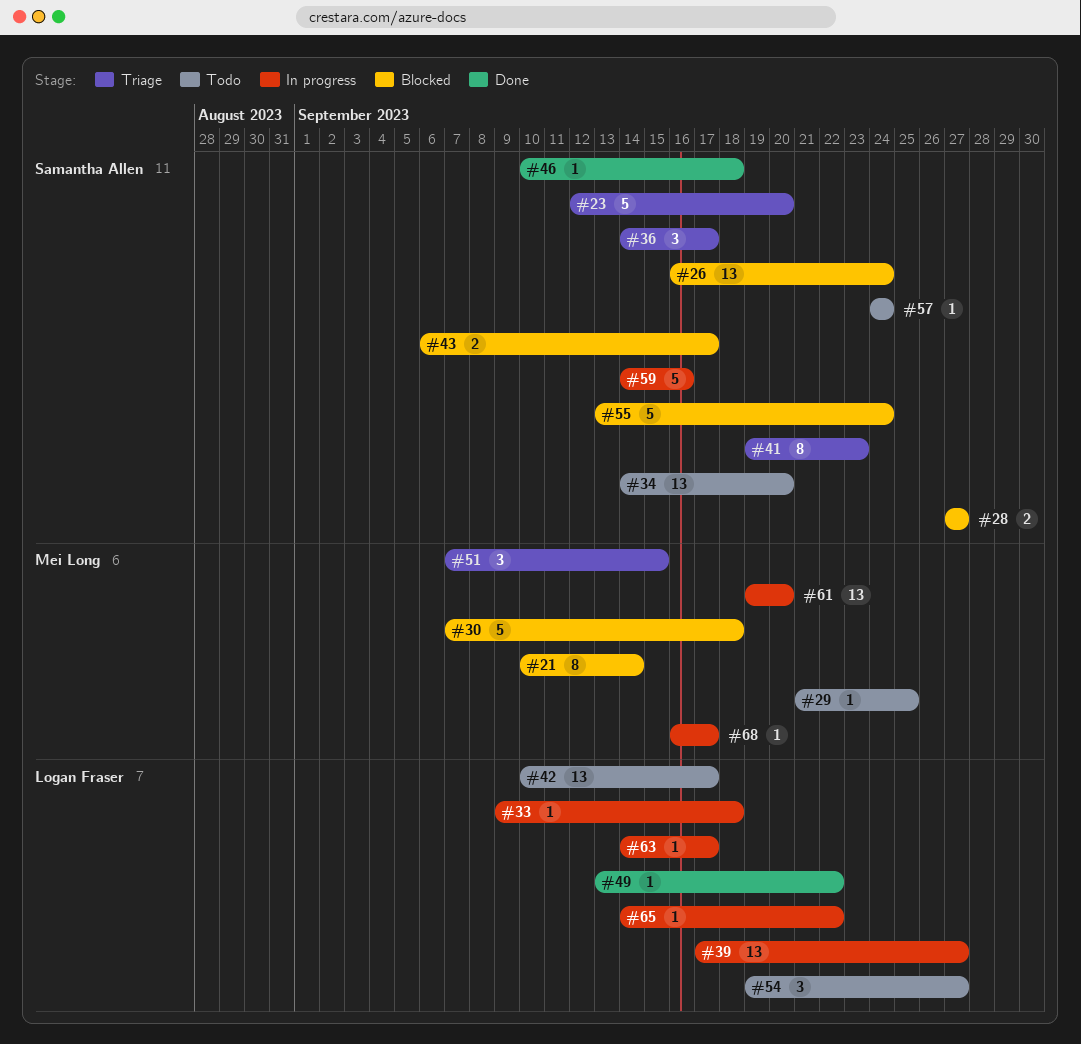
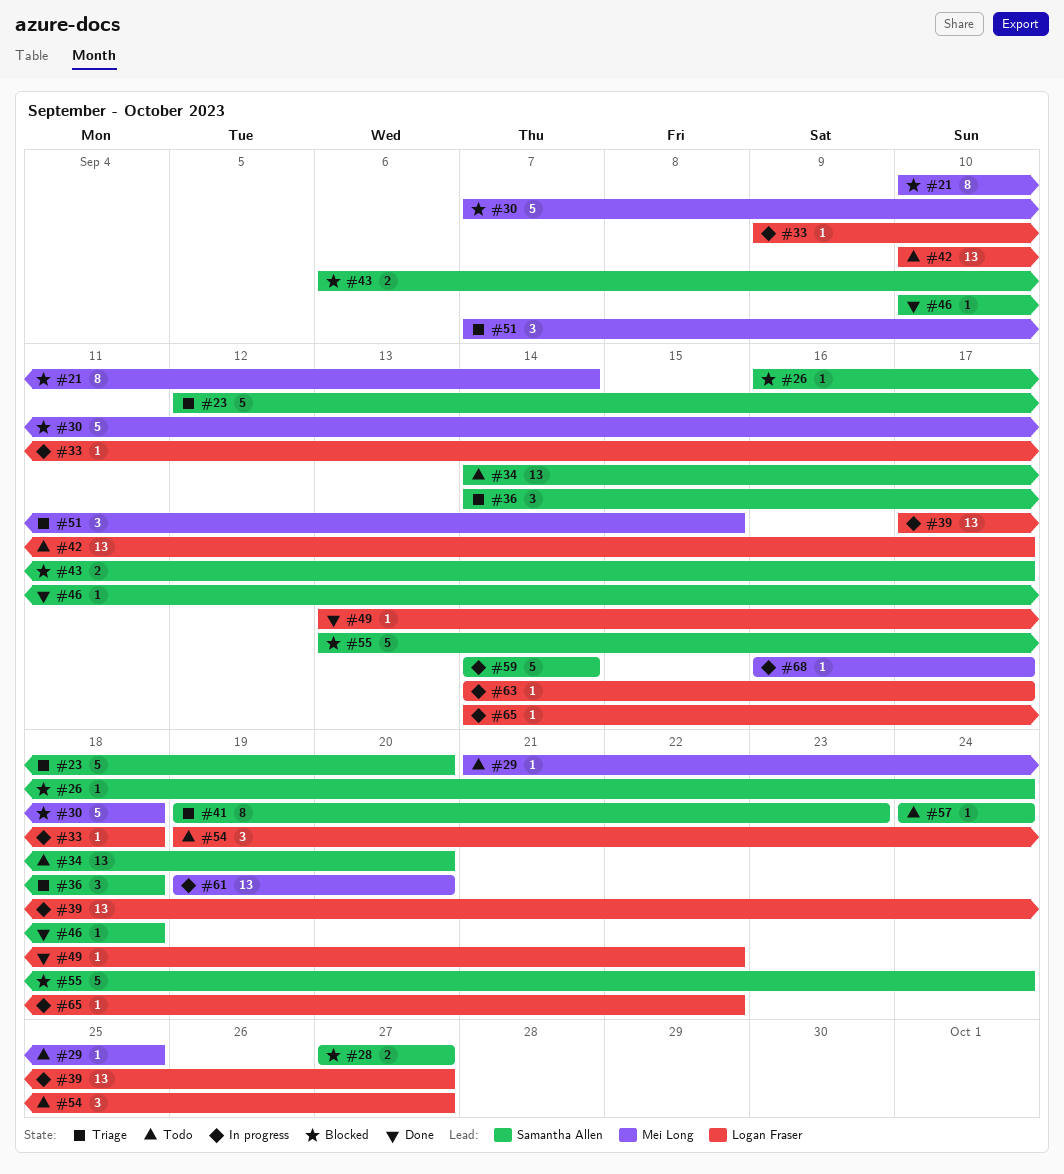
#26, estimate: 13 -> 1
#36, due: Sep 17 -> Sep 18
#59, due: Sep 16 -> Sep 14

